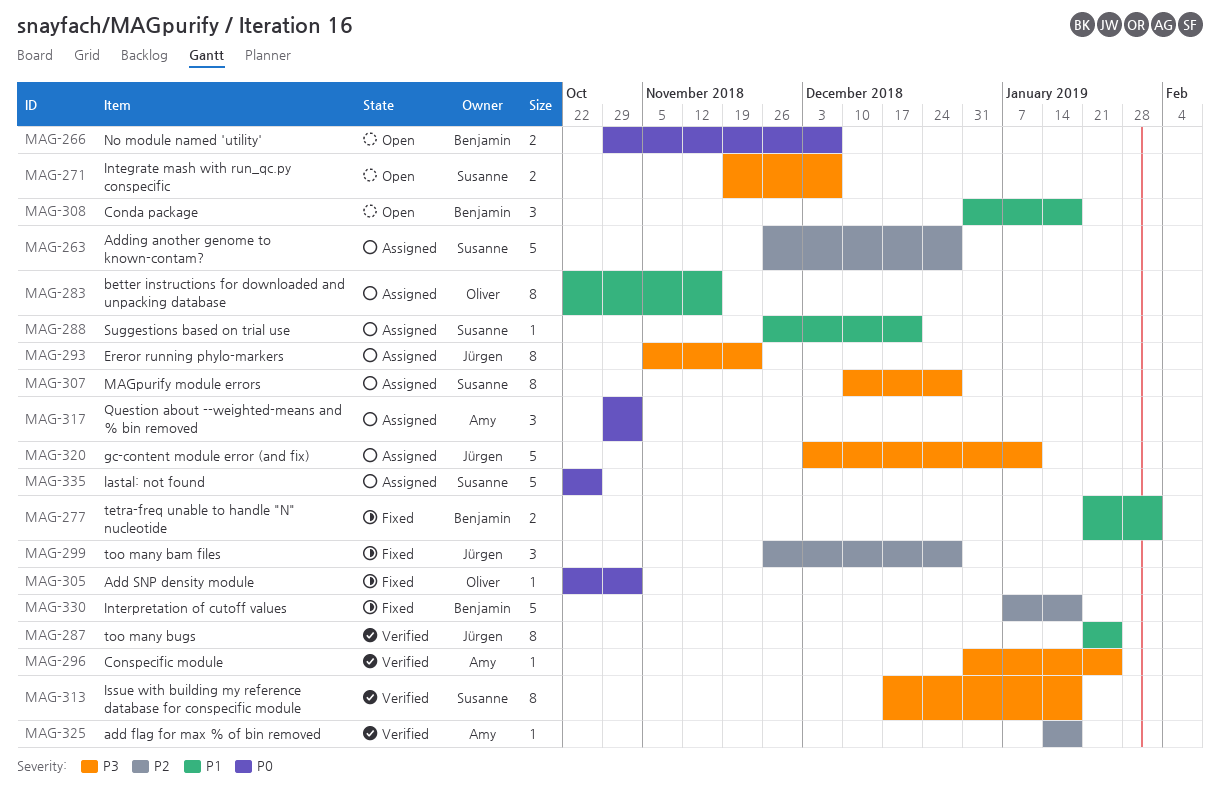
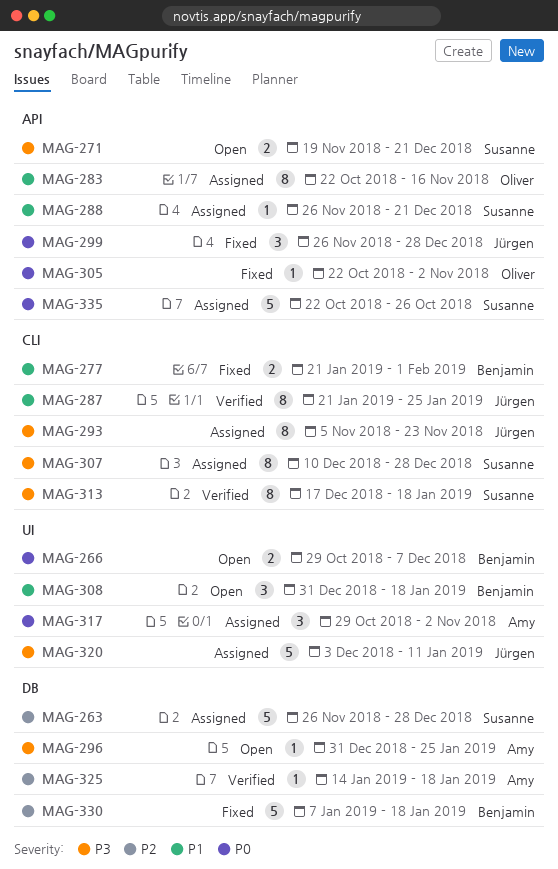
MAG-271, due: Dec 7 -> Dec 21
MAG-296, status: Verified -> Open
MAG-299, priority: P2 -> P0

